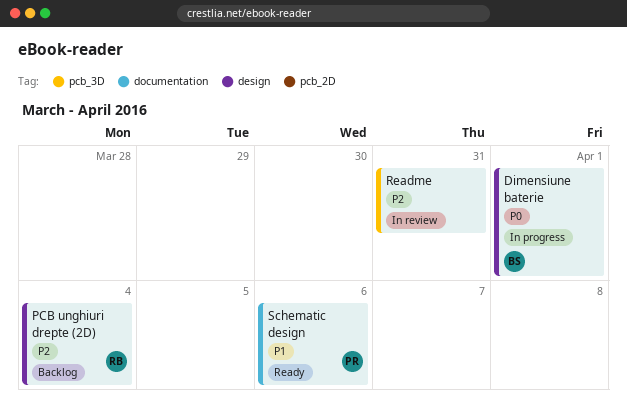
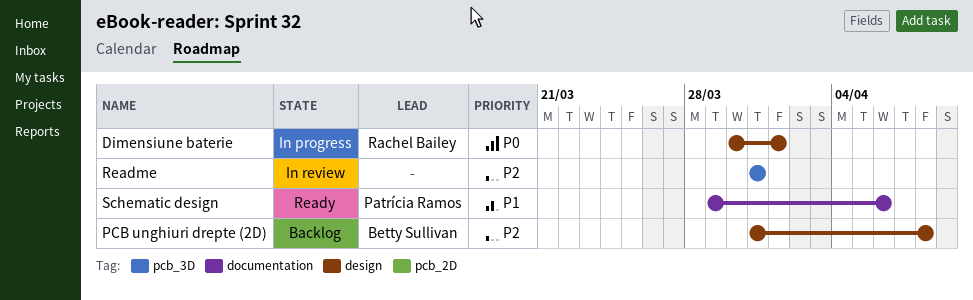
Dimensiune baterie, owner: Betty Sullivan -> Rachel Bailey
PCB unghiuri drepte (2D), owner: Rachel Bailey -> Betty Sullivan
PCB unghiuri drepte (2D), due: Apr 4 -> Apr 8

